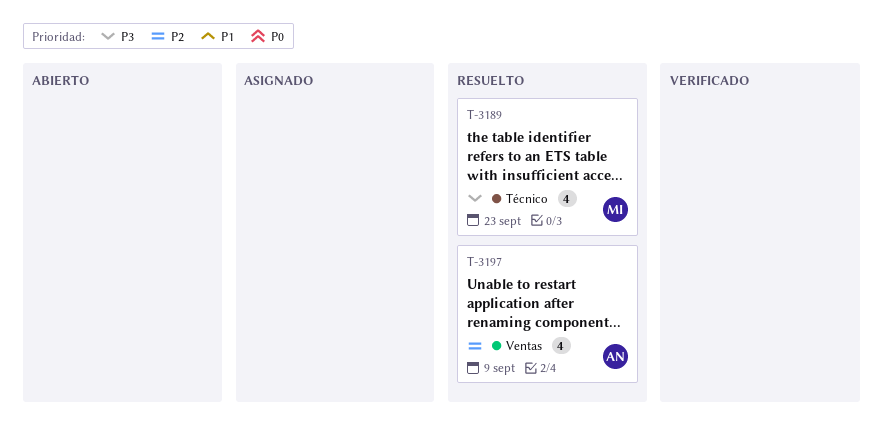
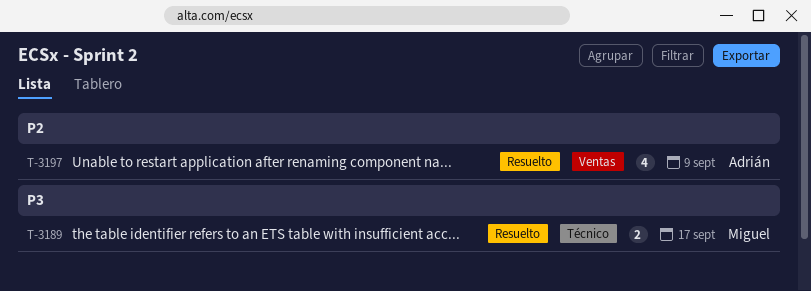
T-3189, estimate: 4 -> 2
T-3189, due: Sep 23 -> Sep 17

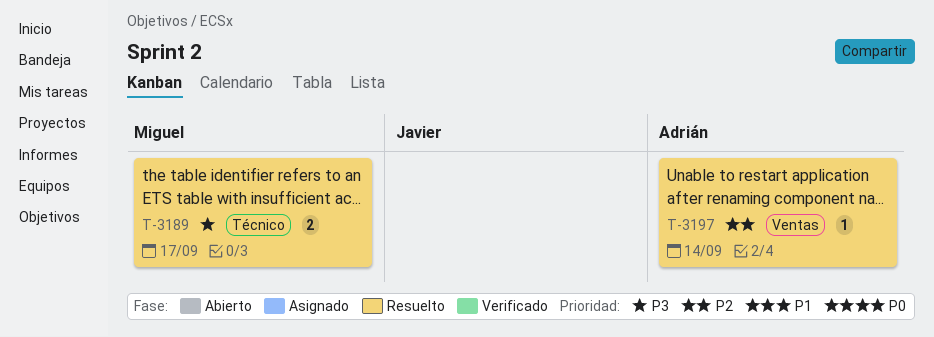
T-3197, estimate: 4 -> 1
T-3197, due: Sep 9 -> Sep 14

